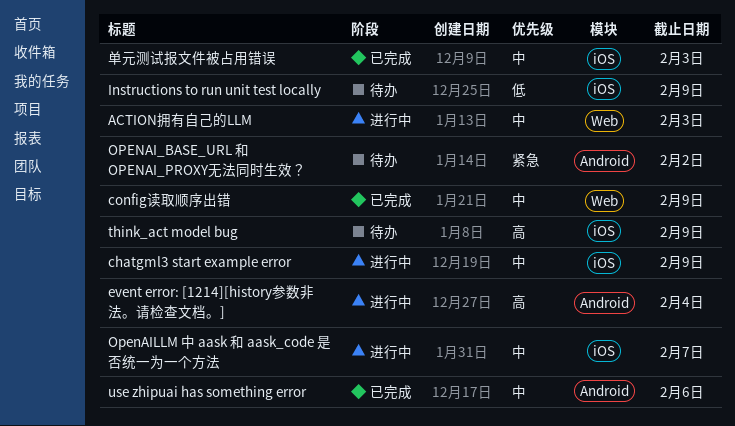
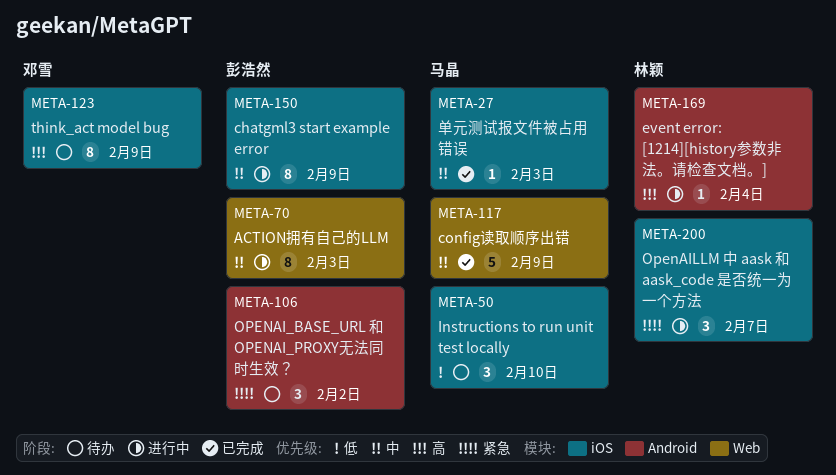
Instructions to run unit test locally, due: Feb 9 -> Feb 10
OpenAILLM 中 aask 和 aask_code 是否统一为一个方法, priority: 中 -> 紧急
use zhipuai has something error: present -> none

